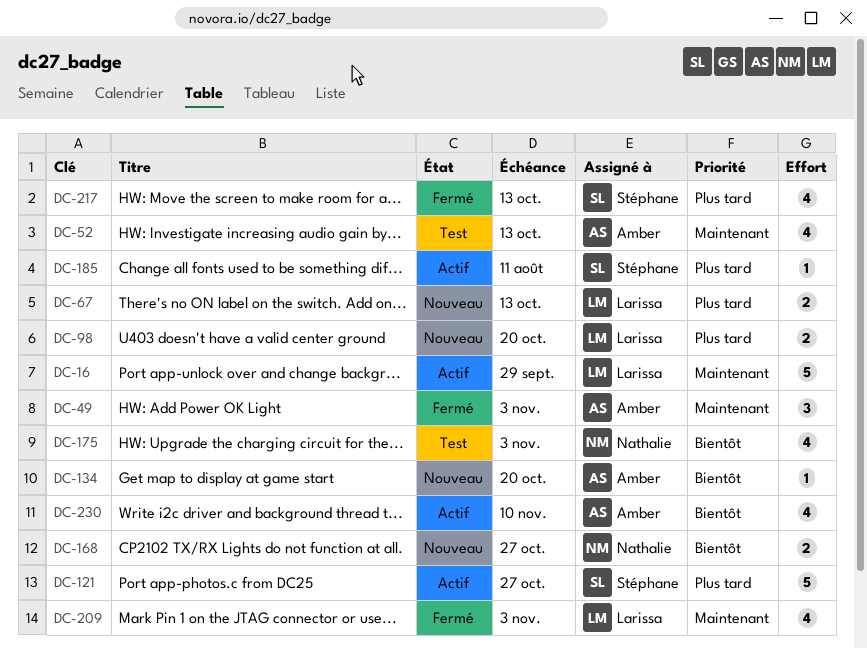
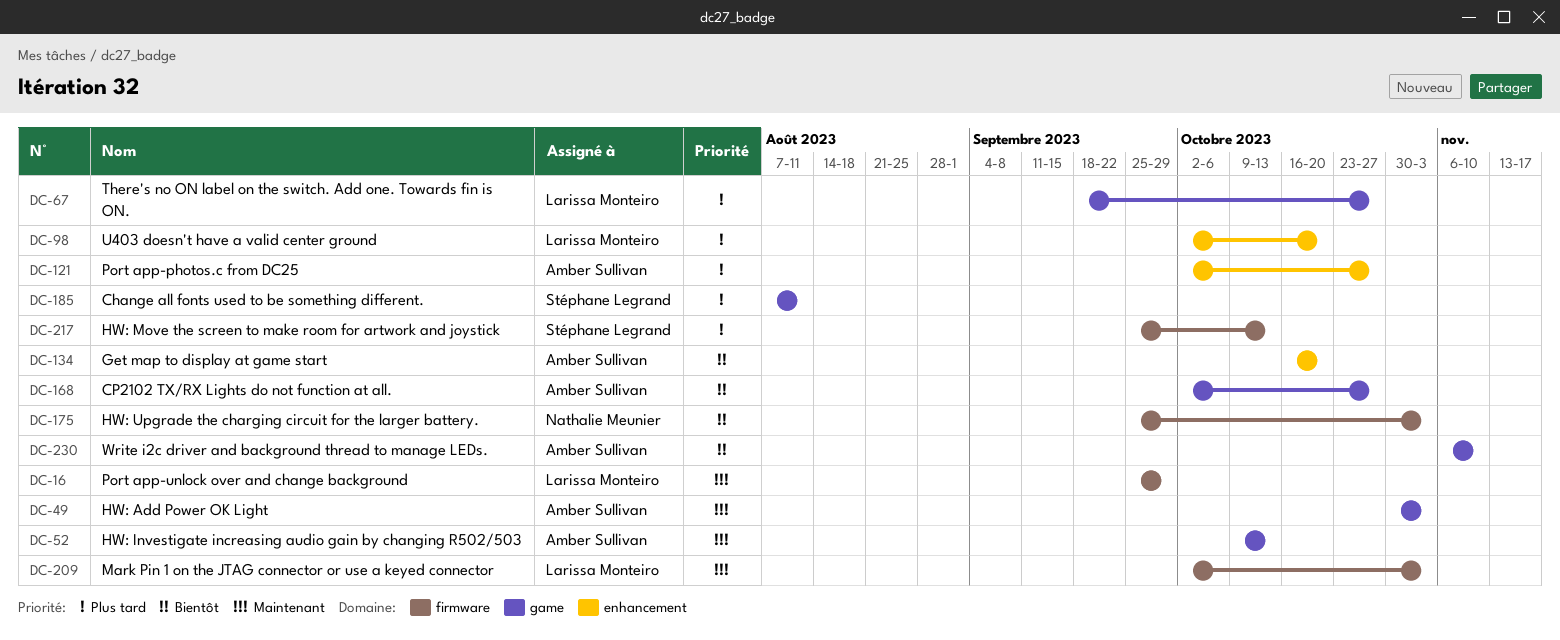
DC-67, due: Oct 13 -> Oct 27
DC-121, owner: Stéphane Legrand -> Amber Sullivan
DC-168, owner: Nathalie Meunier -> Amber Sullivan

